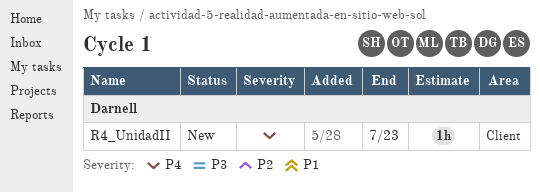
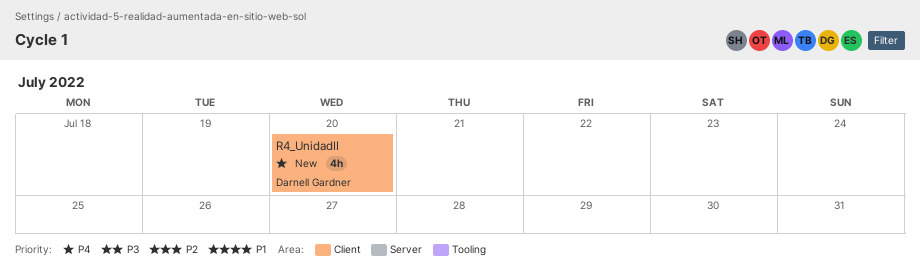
R4_UnidadII, estimate: 1h -> 4h
R4_UnidadII, due: Jul 23 -> Jul 20

